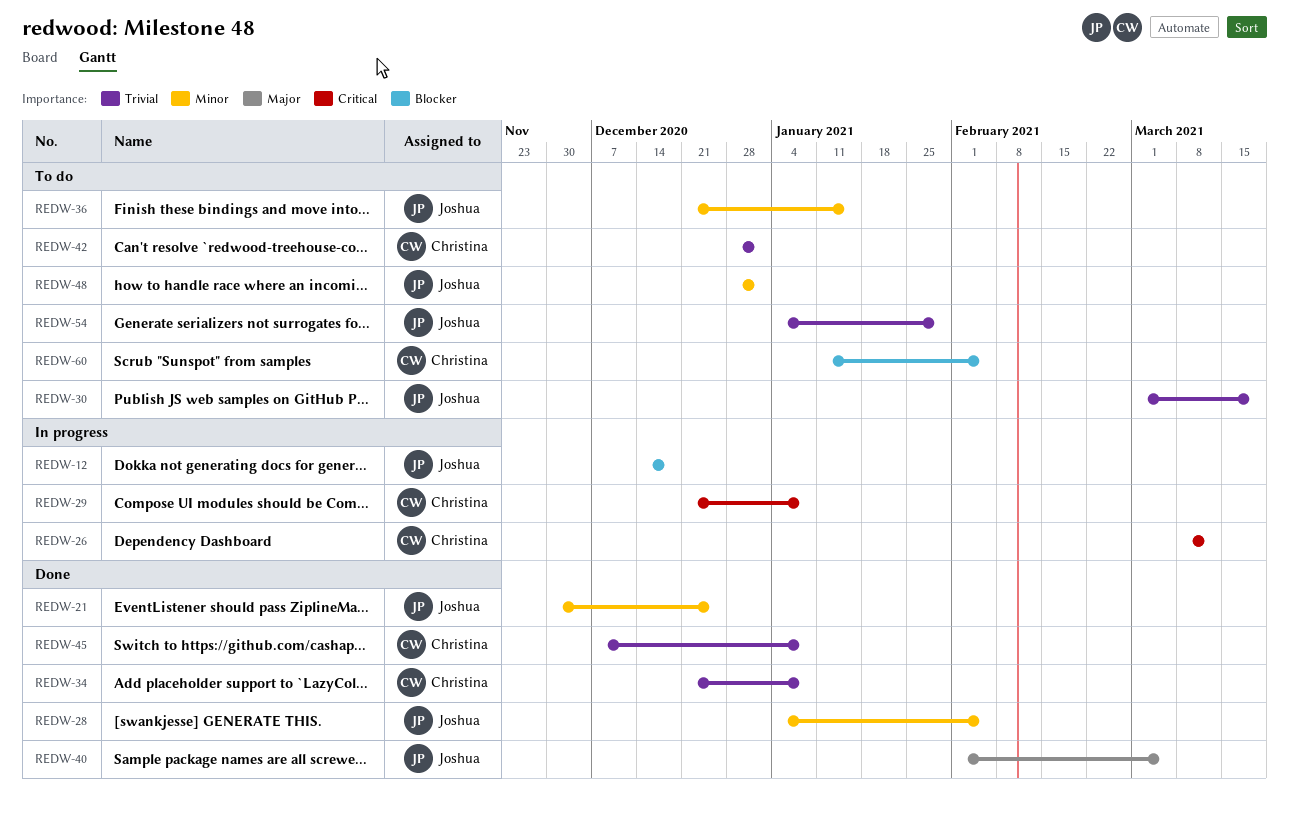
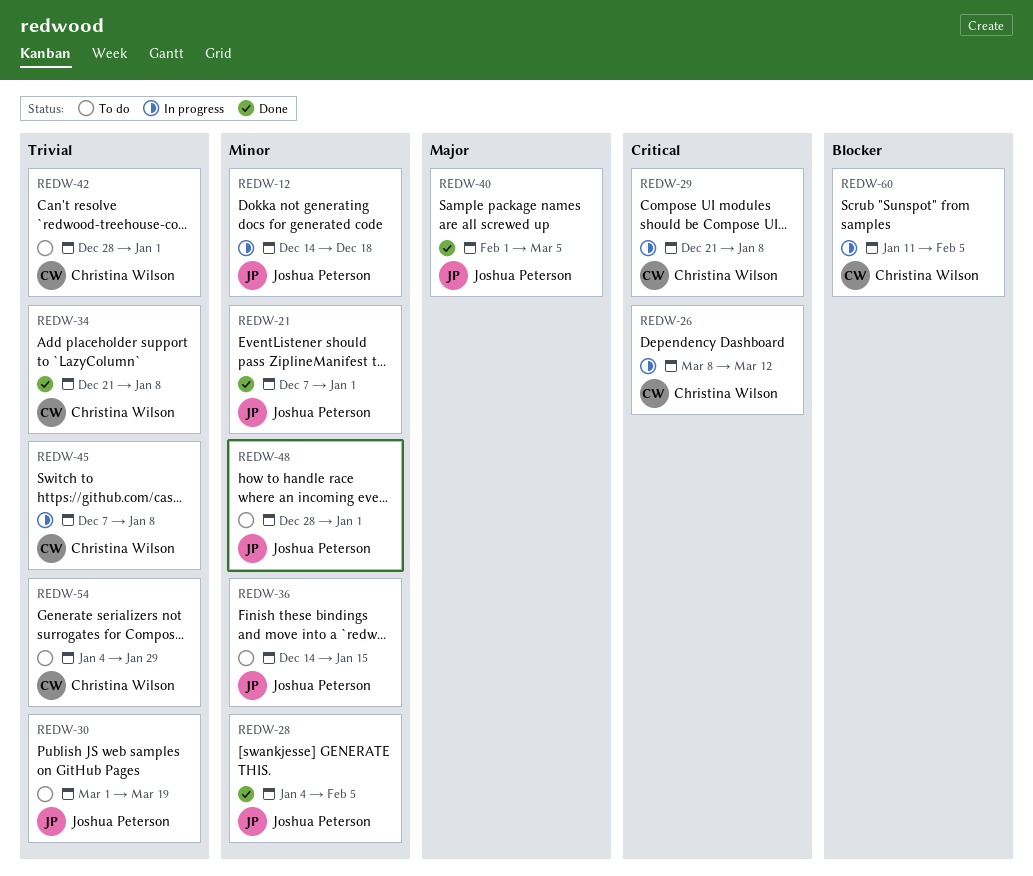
REDW-12, priority: Blocker -> Minor
REDW-21, start: Nov 30 -> Dec 7
REDW-21, due: Dec 25 -> Jan 1
REDW-36, start: Dec 21 -> Dec 14
REDW-45, status: Done -> In progress
REDW-54, owner: Joshua Peterson -> Christina Wilson
REDW-60, status: To do -> In progress

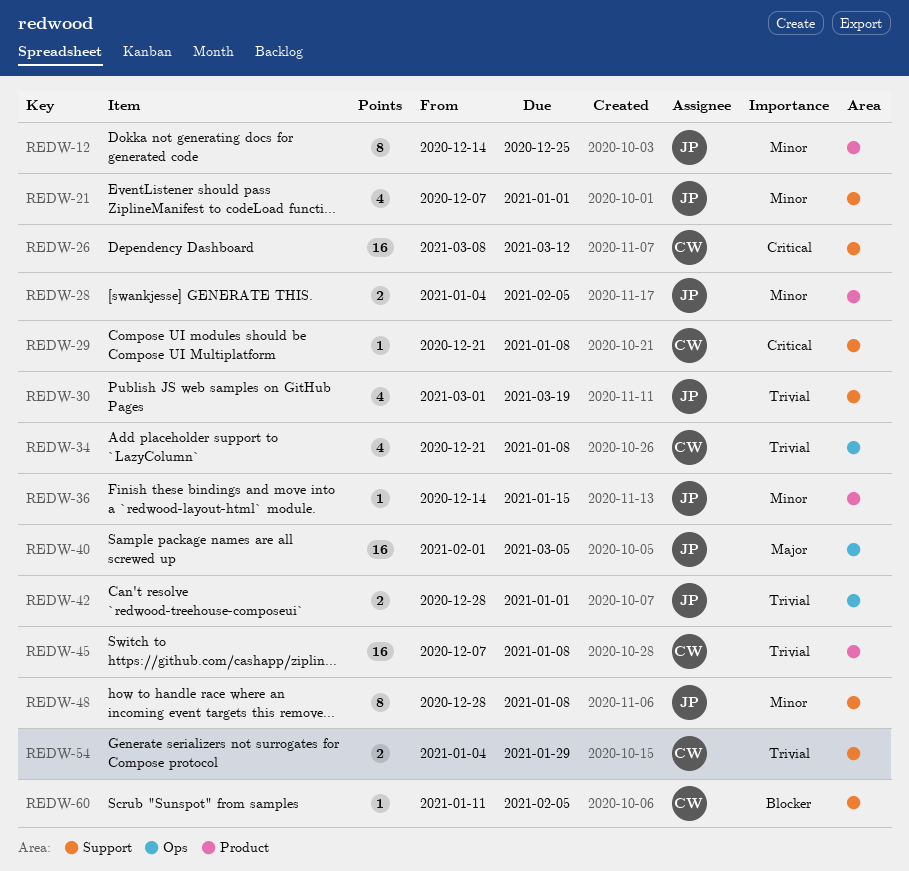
REDW-12, due: Dec 18 -> Dec 25
REDW-42, owner: Christina Wilson -> Joshua Peterson
REDW-48, due: Jan 1 -> Jan 8

